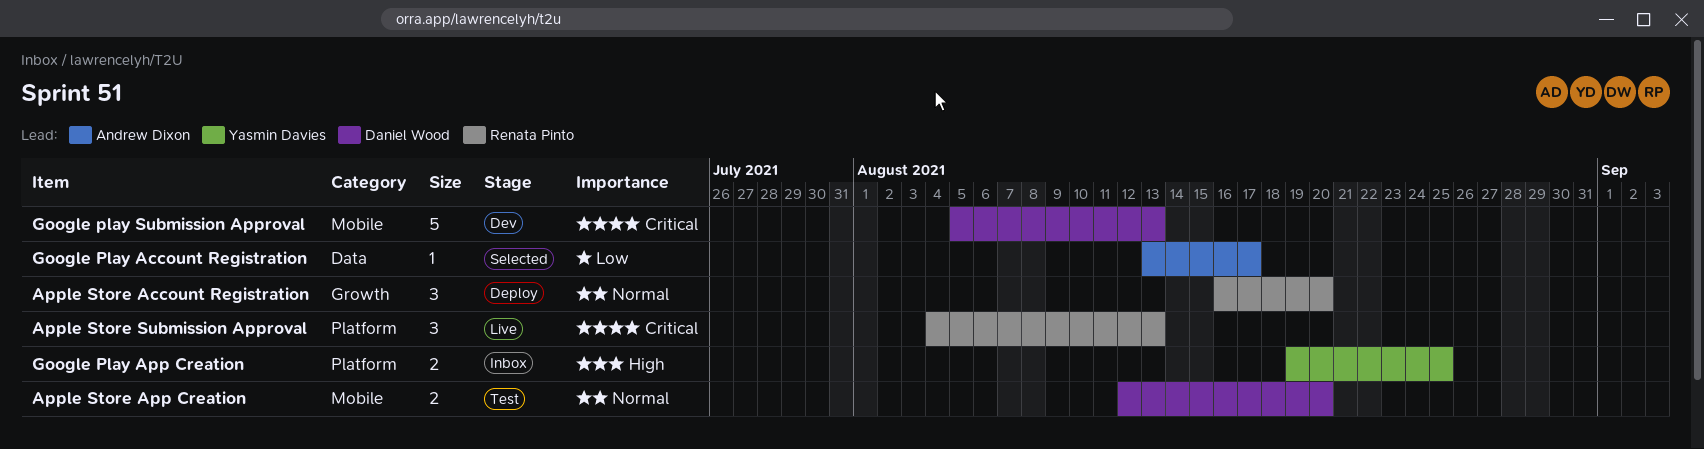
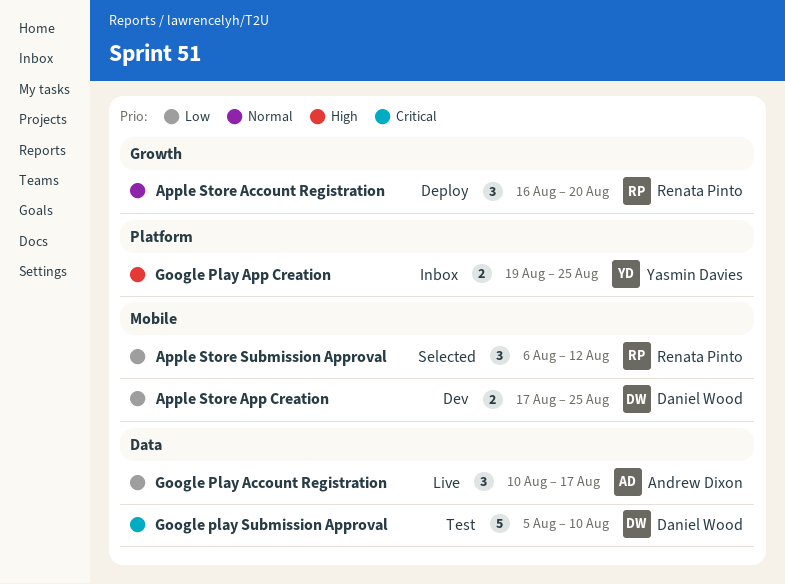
Apple Store App Creation, status: Test -> Dev
Apple Store App Creation, priority: Normal -> Low
Apple Store App Creation, start: Aug 12 -> Aug 17
Apple Store App Creation, due: Aug 20 -> Aug 25
Apple Store Submission Approval, status: Live -> Selected
Apple Store Submission Approval, priority: Critical -> Low
Apple Store Submission Approval, label: Platform -> Mobile
Apple Store Submission Approval, start: Aug 4 -> Aug 6
Apple Store Submission Approval, due: Aug 13 -> Aug 12
Google Play Account Registration, status: Selected -> Live
Google Play Account Registration, estimate: 1 -> 3
Google Play Account Registration, start: Aug 13 -> Aug 10
Google play Submission Approval, status: Dev -> Test
Google play Submission Approval, label: Mobile -> Data
Google play Submission Approval, due: Aug 13 -> Aug 10

